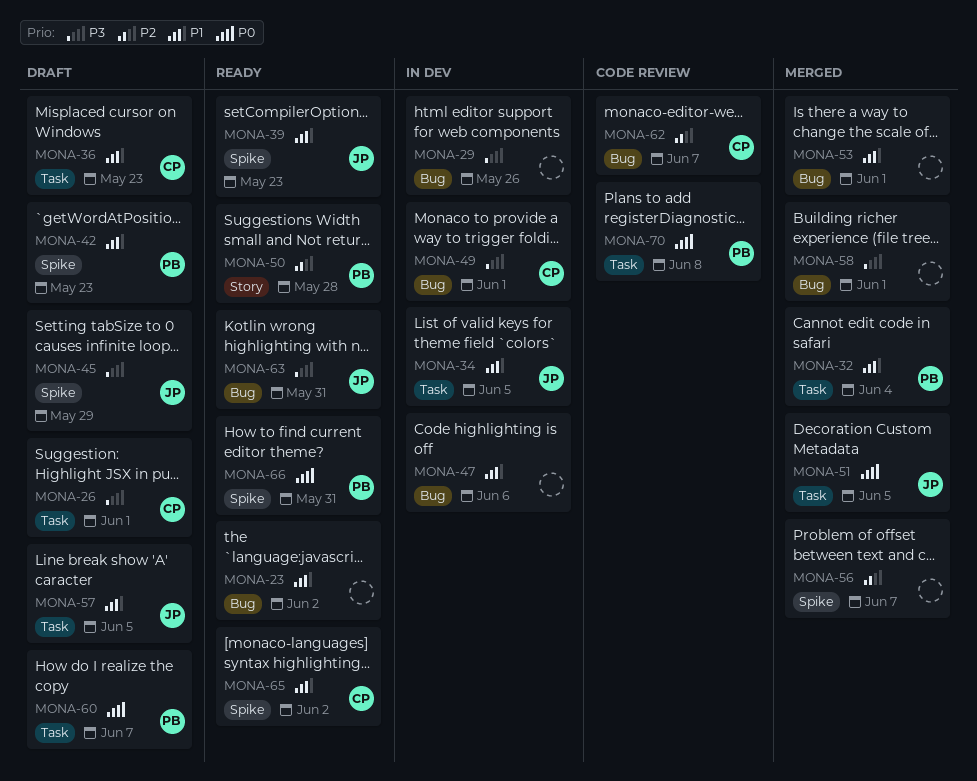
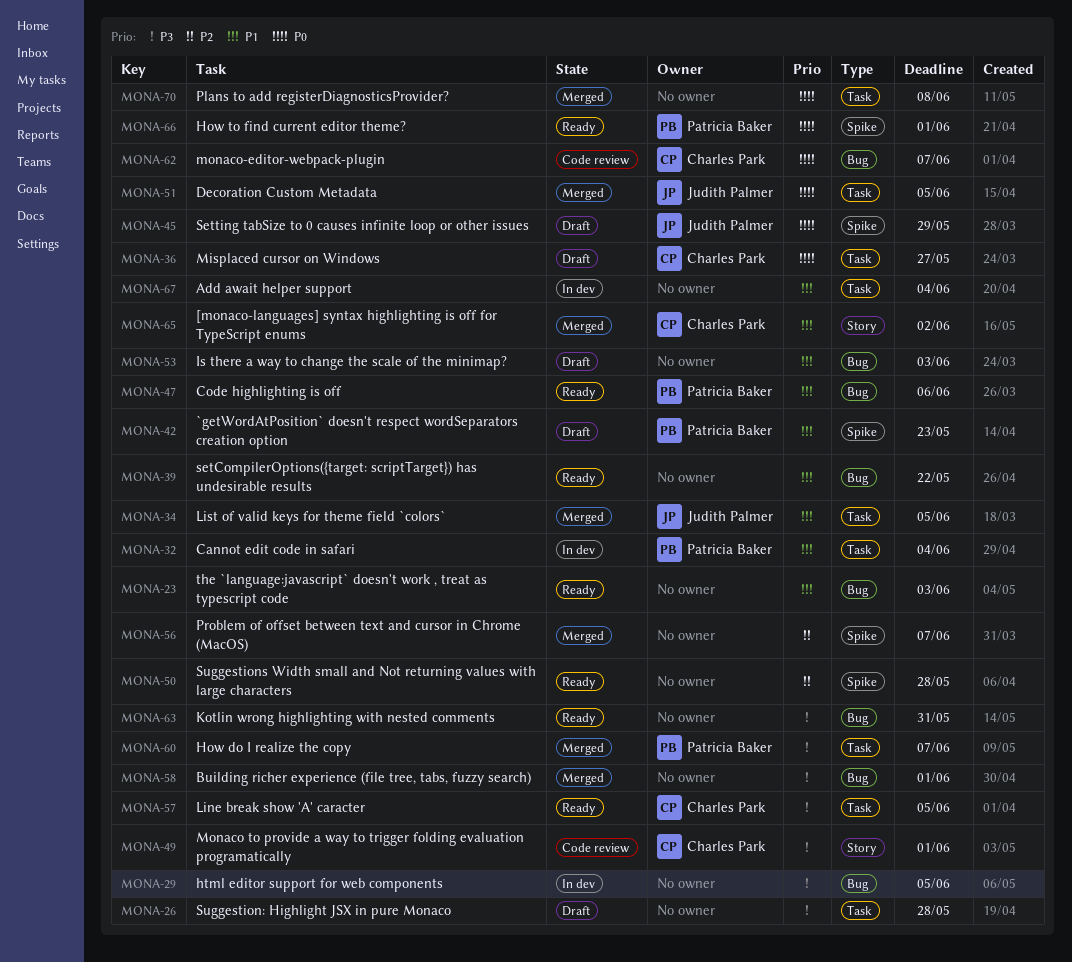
MONA-23, due: Jun 2 -> Jun 3
MONA-26, owner: Charles Park -> none
MONA-26, due: Jun 1 -> May 28
MONA-29, due: May 26 -> Jun 5
MONA-32, status: Merged -> In dev
MONA-34, status: In dev -> Merged
MONA-36, priority: P1 -> P0
MONA-36, due: May 23 -> May 27
MONA-39, owner: Judith Palmer -> none
MONA-39, label: Spike -> Bug
MONA-39, due: May 23 -> May 22
MONA-45, priority: P3 -> P0
MONA-47, status: In dev -> Ready
MONA-47, owner: none -> Patricia Baker
MONA-49, status: In dev -> Code review
MONA-49, label: Bug -> Story
MONA-50, owner: Patricia Baker -> none
MONA-50, label: Story -> Spike
MONA-53, status: Merged -> Draft
MONA-53, due: Jun 1 -> Jun 3
MONA-57, status: Draft -> Ready
MONA-57, owner: Judith Palmer -> Charles Park
MONA-57, priority: P1 -> P3
MONA-60, status: Draft -> Merged
MONA-60, priority: P0 -> P3
MONA-62, priority: P2 -> P0
MONA-63, owner: Judith Palmer -> none
MONA-65, status: Ready -> Merged
MONA-65, label: Spike -> Story
MONA-66, due: May 31 -> Jun 1
MONA-67: none -> present
MONA-70, status: Code review -> Merged
MONA-70, owner: Patricia Baker -> none

